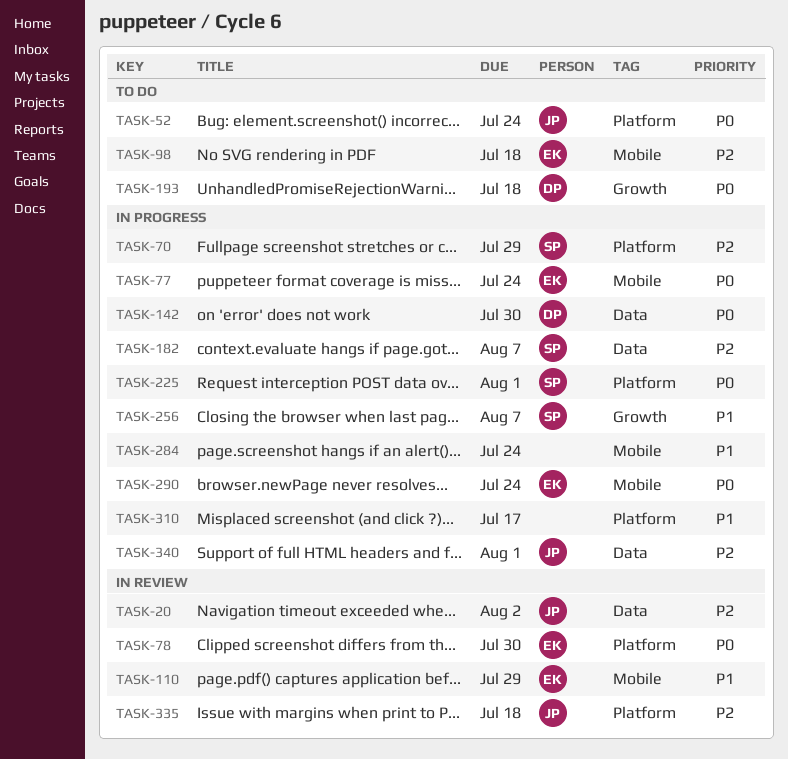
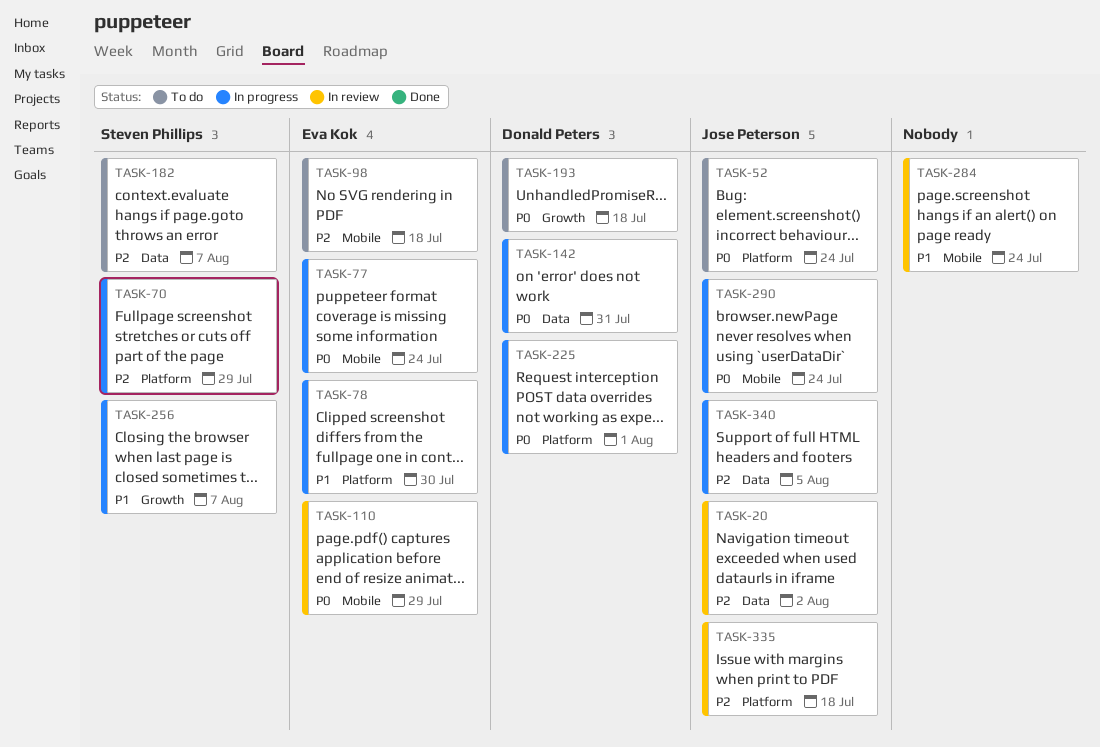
TASK-78, status: In review -> In progress
TASK-78, priority: P0 -> P1
TASK-110, priority: P1 -> P0
TASK-142, due: Jul 30 -> Jul 31
TASK-182, status: In progress -> To do
TASK-225, owner: Steven Phillips -> Donald Peters
TASK-284, status: In progress -> In review
TASK-290, owner: Eva Kok -> Jose Peterson
TASK-310: present -> none
TASK-340, due: Aug 1 -> Aug 5

